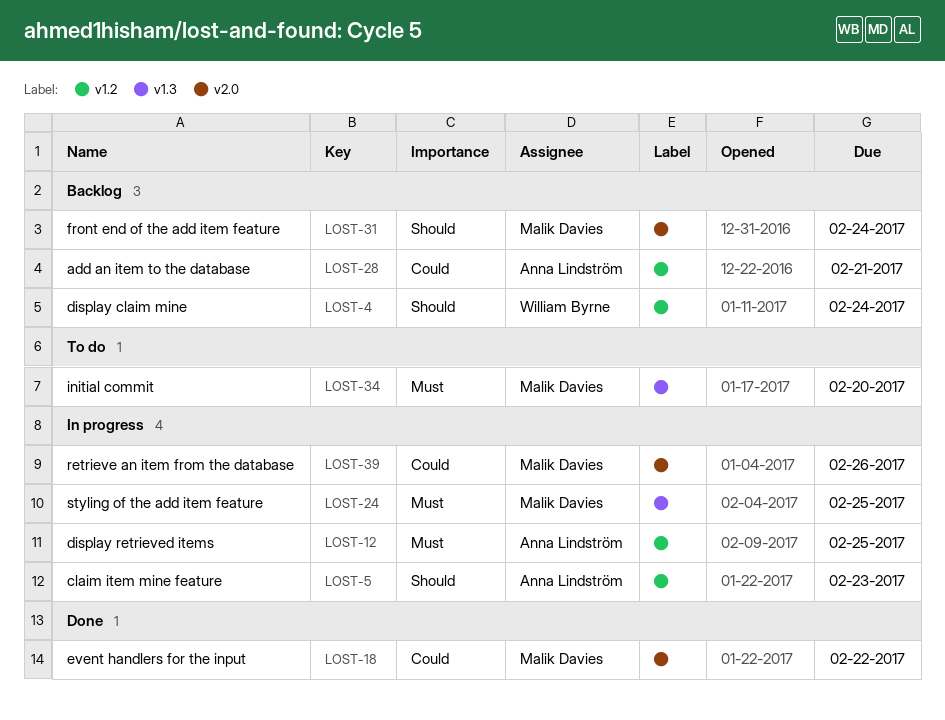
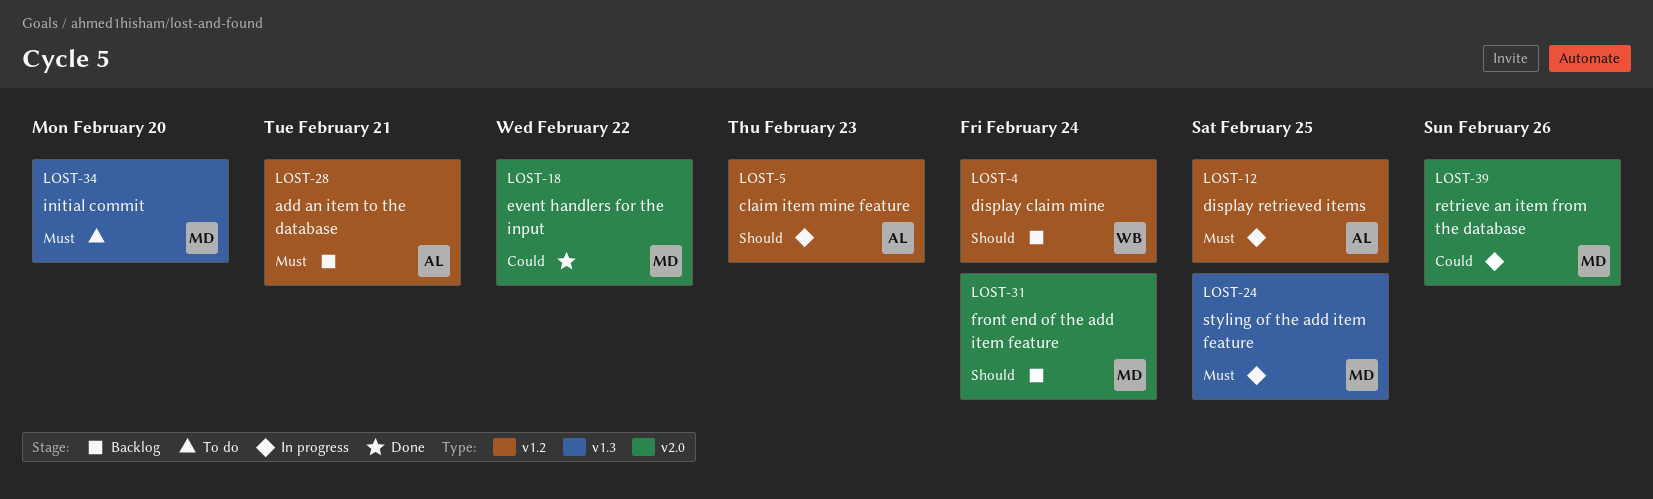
LOST-28, priority: Could -> Must

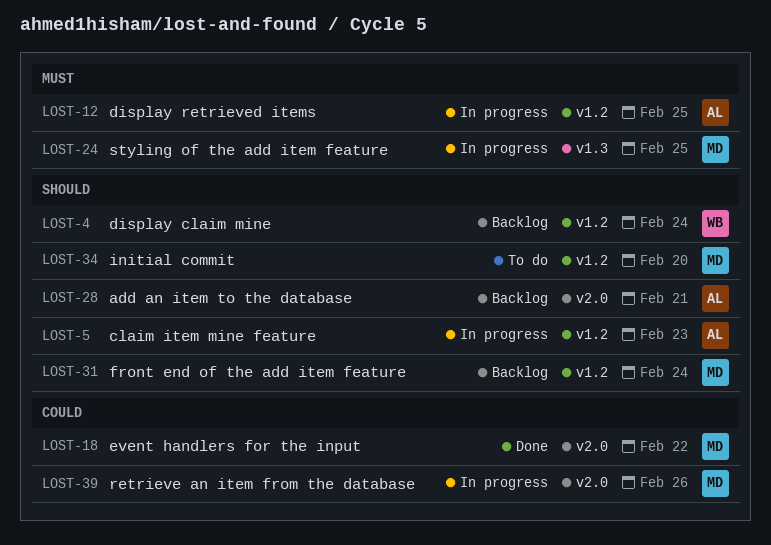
LOST-28, priority: Must -> Should
LOST-28, label: v1.2 -> v2.0
LOST-31, label: v2.0 -> v1.2
LOST-34, priority: Must -> Should
LOST-34, label: v1.3 -> v1.2

